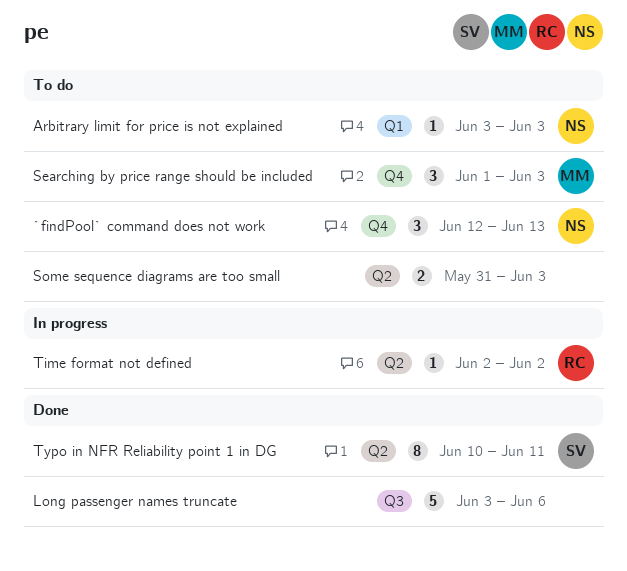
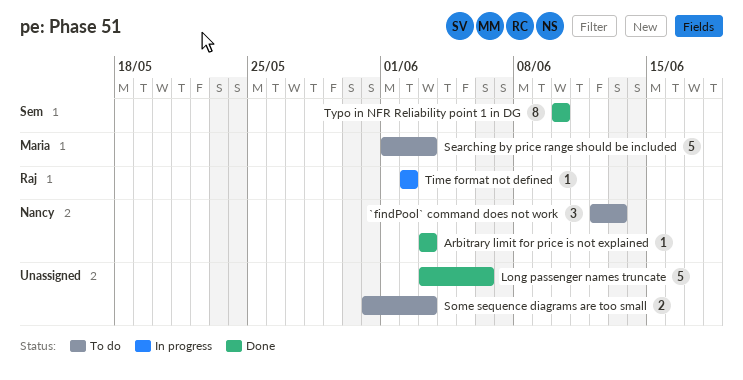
Arbitrary limit for price is not explained, status: To do -> Done
Searching by price range should be included, estimate: 3 -> 5
Typo in NFR Reliability point 1 in DG, due: Jun 11 -> Jun 10

